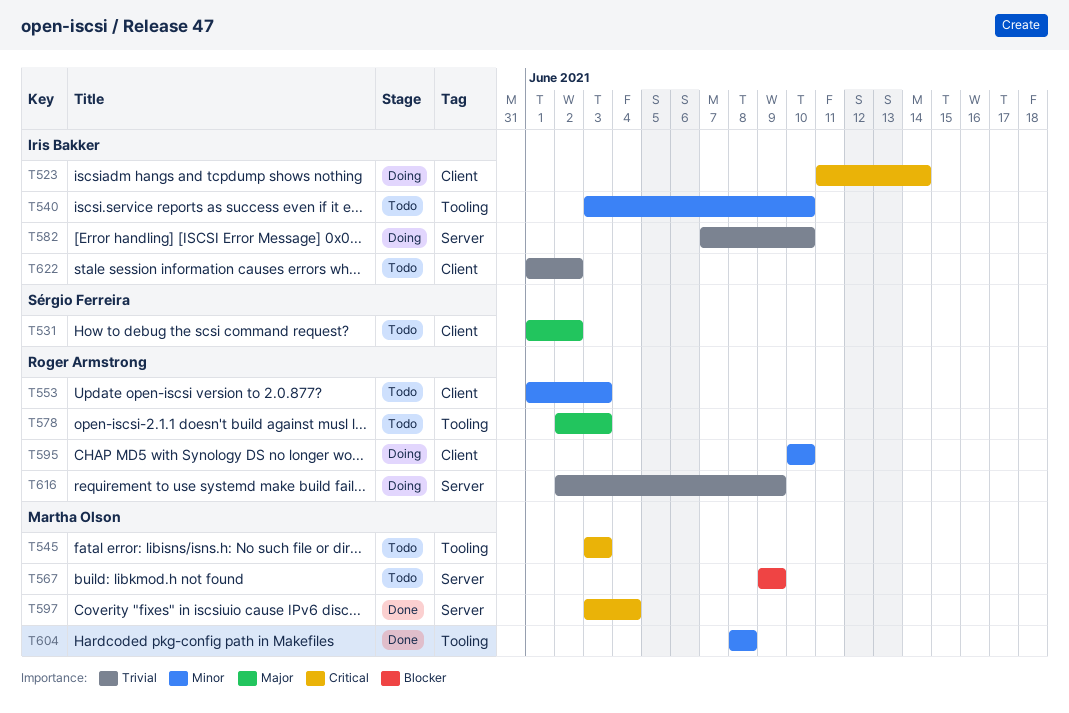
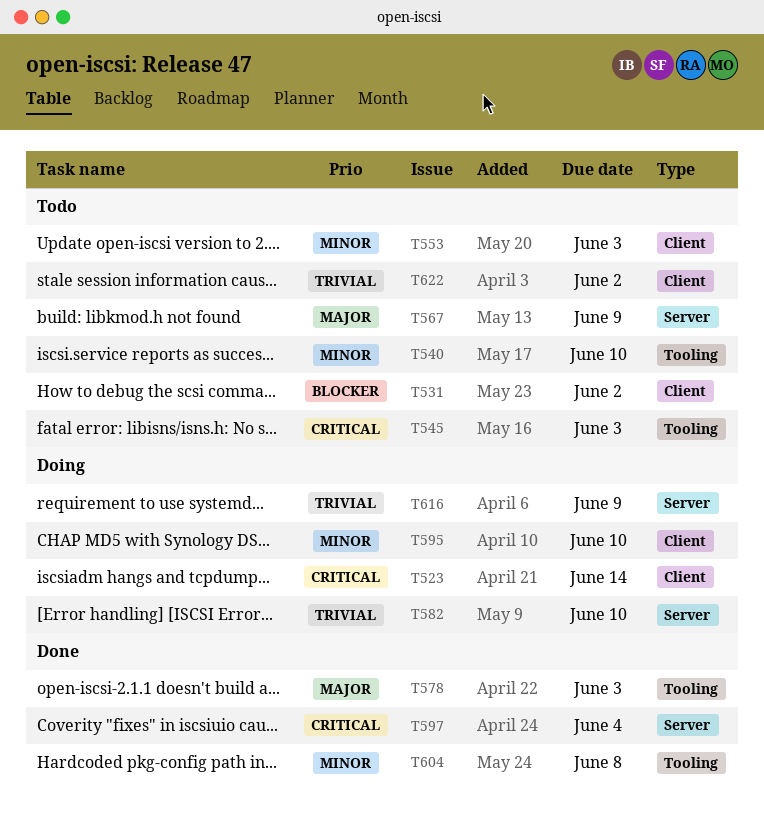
T531, priority: Major -> Blocker
T567, priority: Blocker -> Major
T578, status: Todo -> Done

